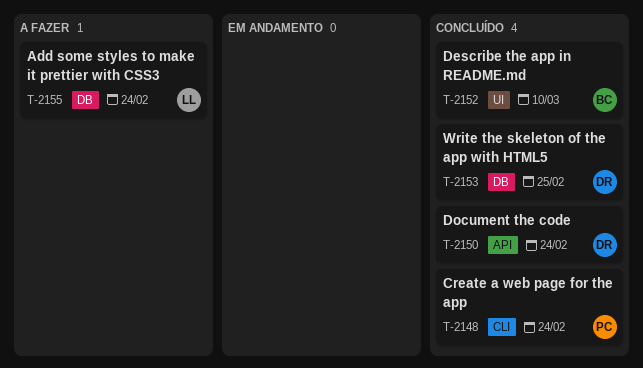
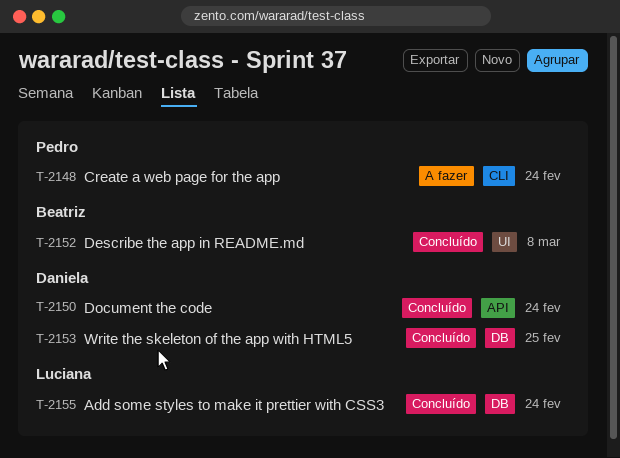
T-2148, status: Concluído -> A fazer
T-2152, due: Mar 10 -> Mar 8
T-2155, status: A fazer -> Concluído

